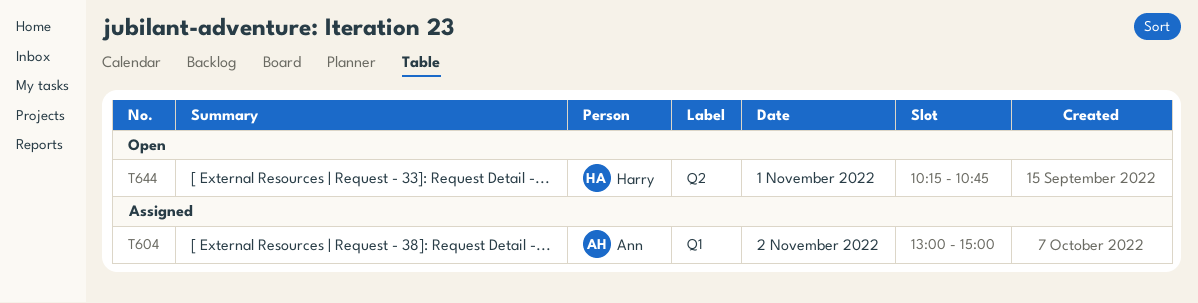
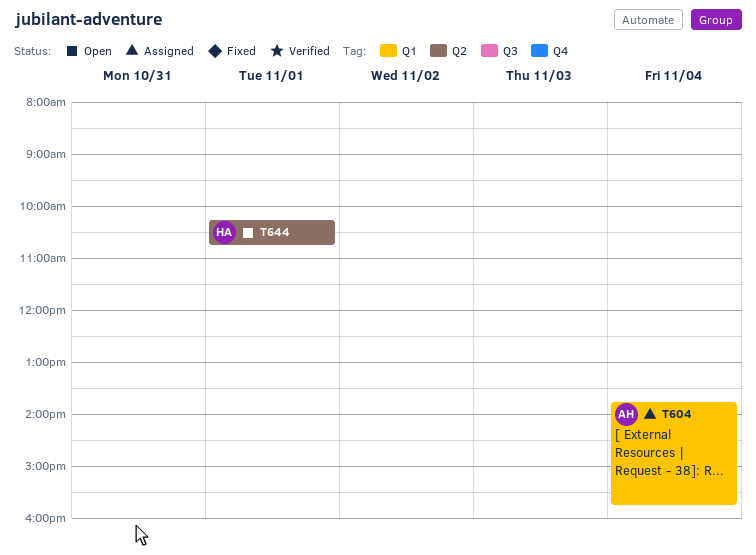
T604, day: Nov 2 -> Nov 4
T604, begins: 13:00 -> 13:45
T604, ends: 15:00 -> 15:45

